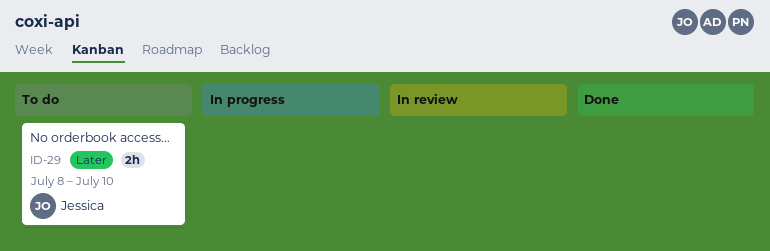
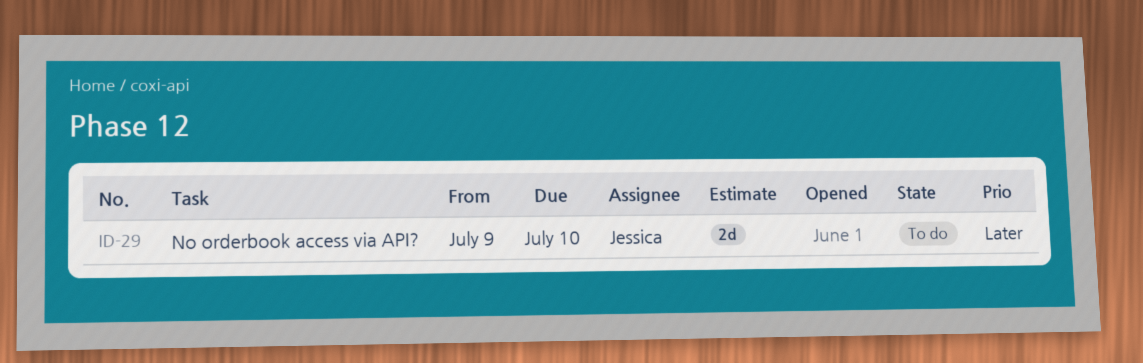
ID-29, estimate: 2h -> 2d
ID-29, start: Jul 8 -> Jul 9

